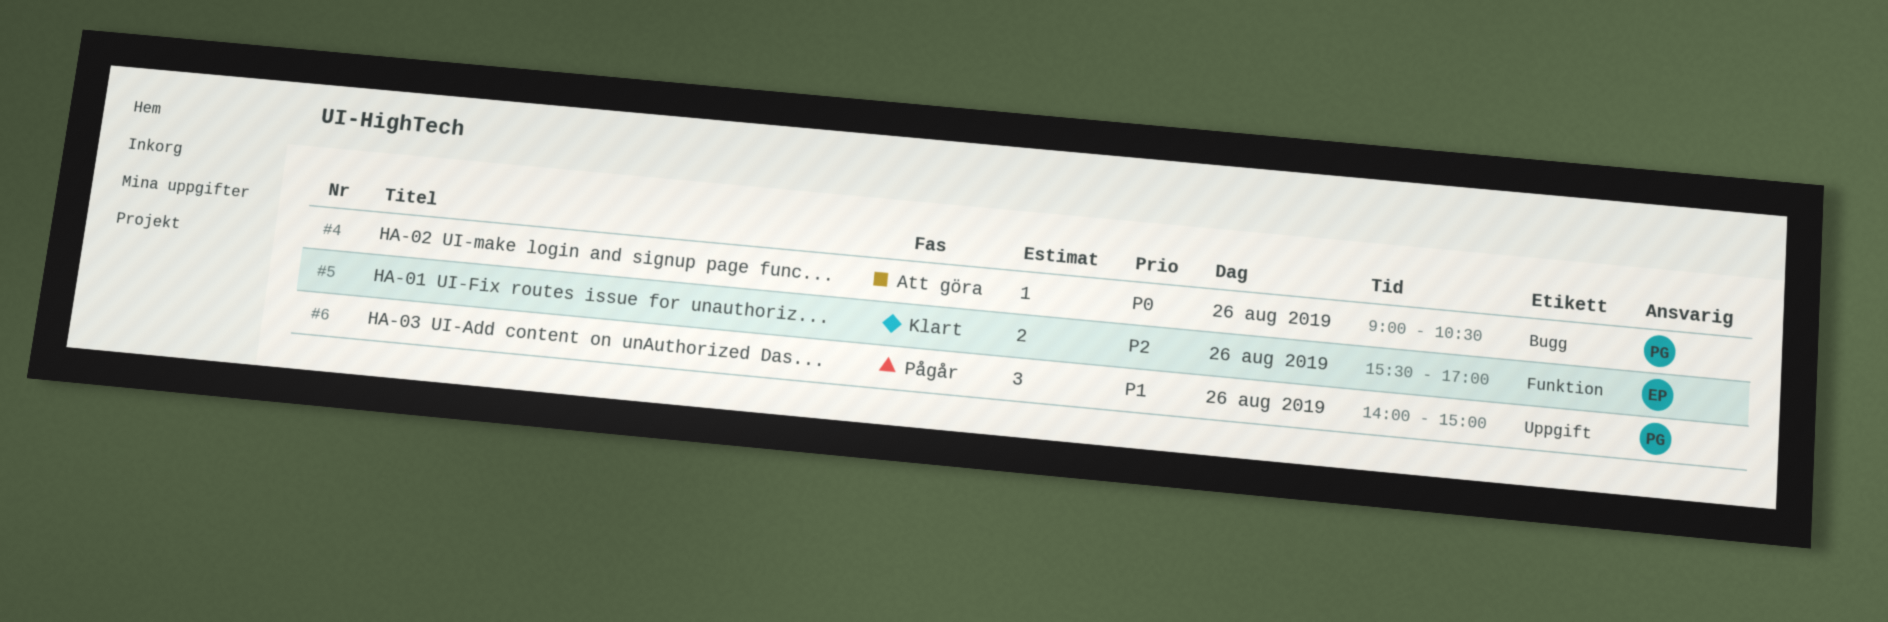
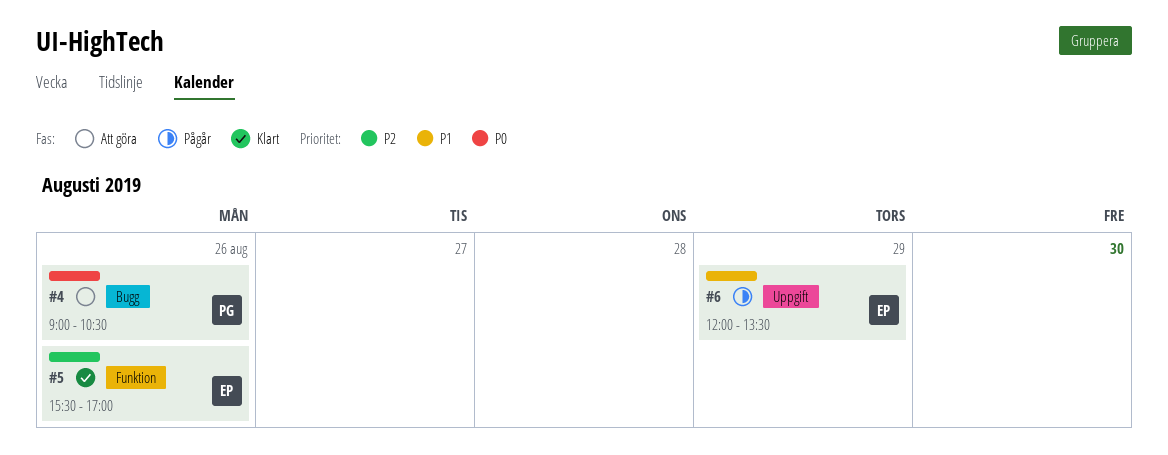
#6, owner: PG -> EP
#6, day: Aug 26 -> Aug 29
#6, begins: 14:00 -> 12:00
#6, ends: 15:00 -> 13:30

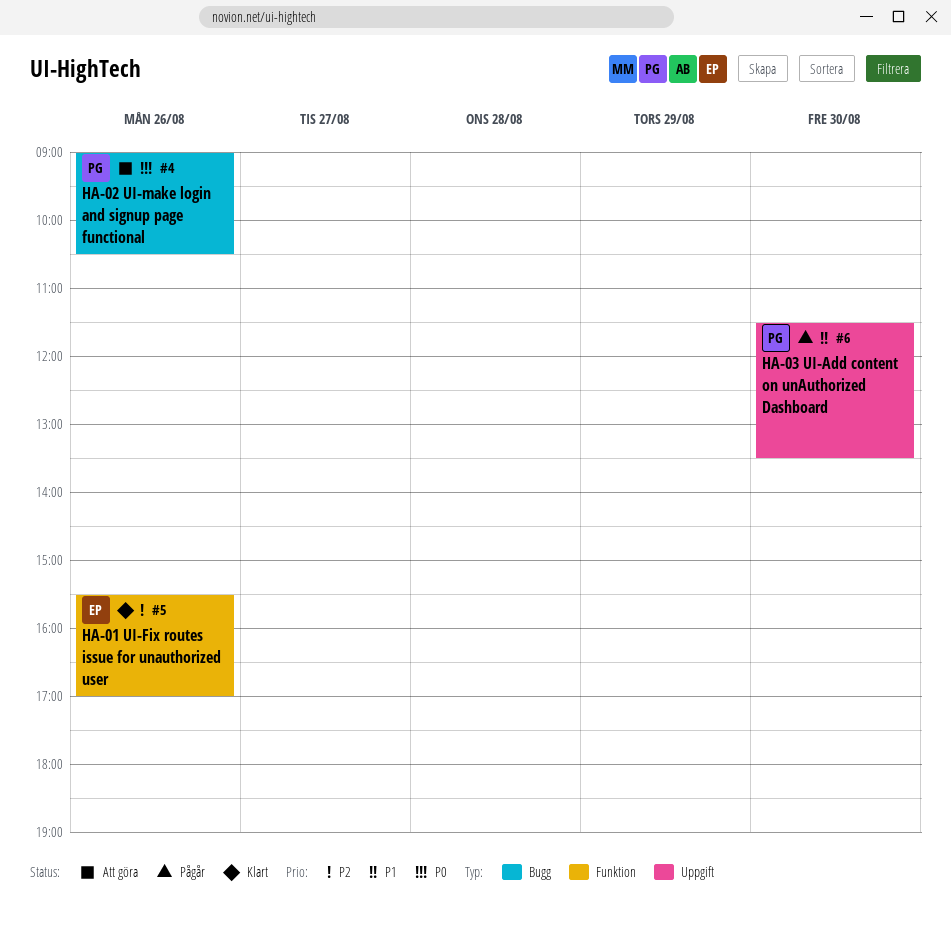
#6, owner: EP -> PG
#6, day: Aug 29 -> Aug 30
#6, begins: 12:00 -> 11:30

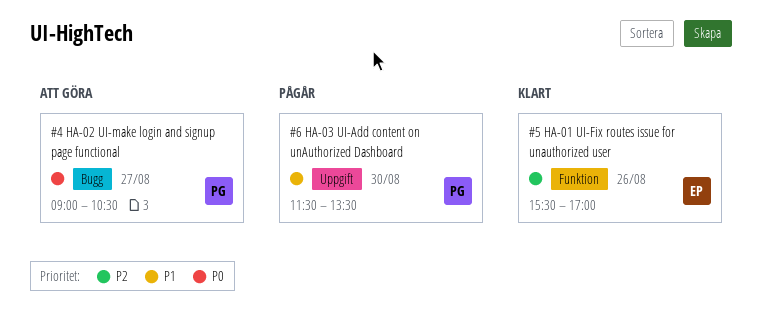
#4, day: Aug 26 -> Aug 27

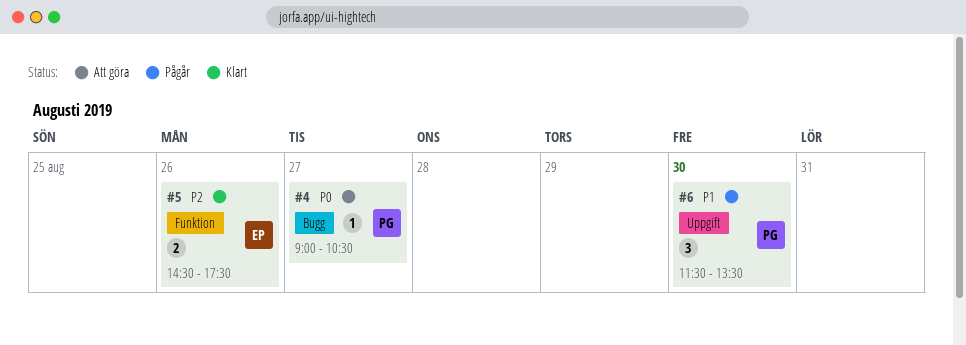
#5, begins: 15:30 -> 14:30
#5, ends: 17:00 -> 17:30

